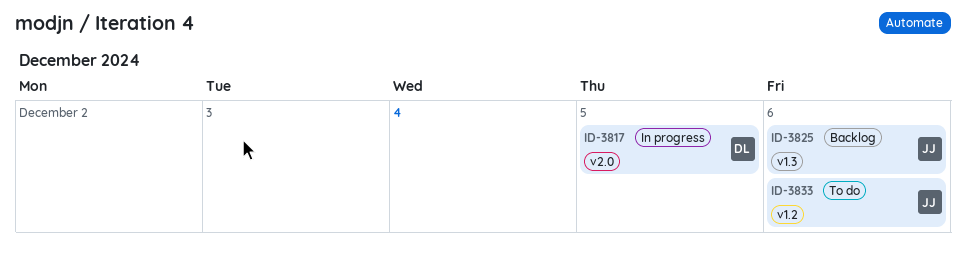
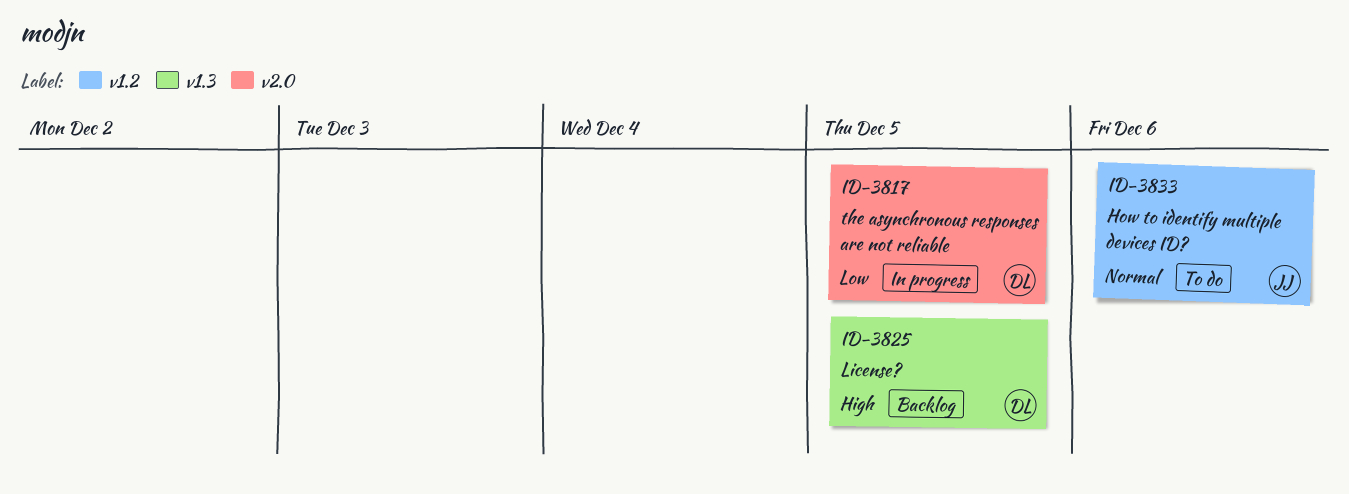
ID-3825, owner: JJ -> DL
ID-3825, due: Dec 6 -> Dec 5

